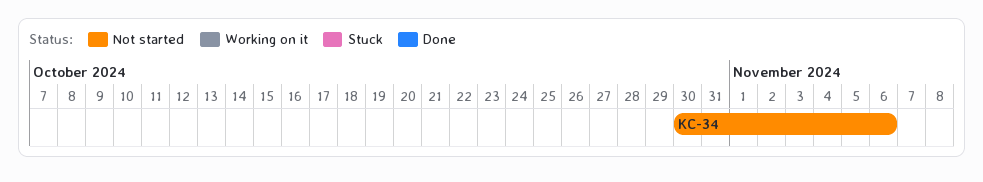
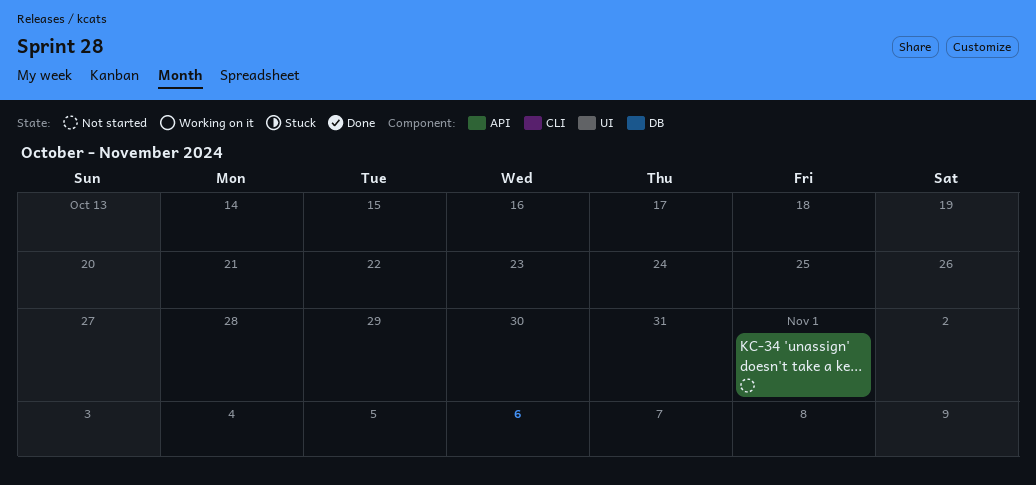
KC-34, due: Nov 6 -> Nov 1

